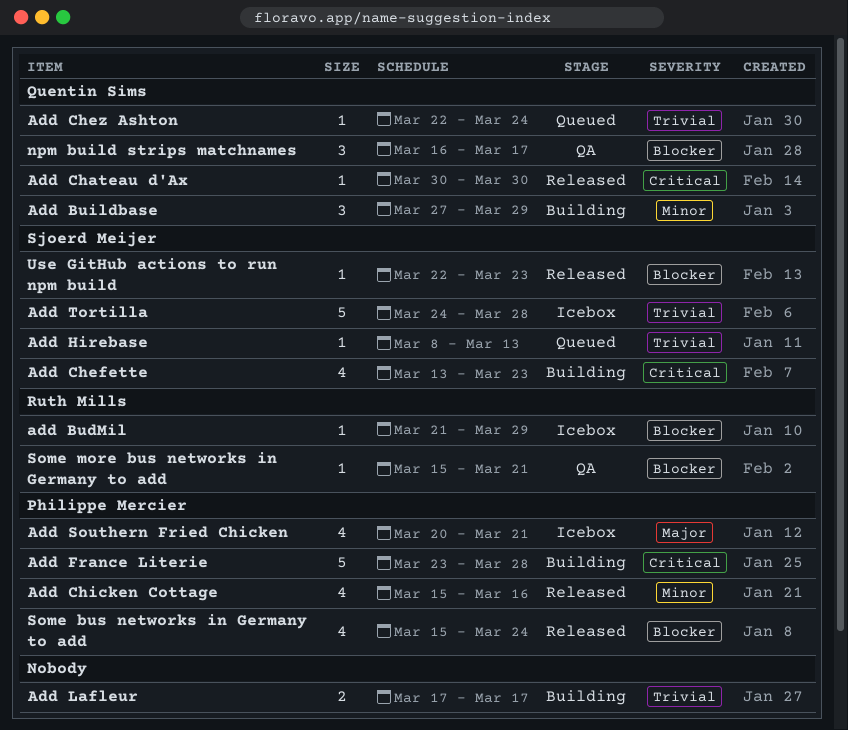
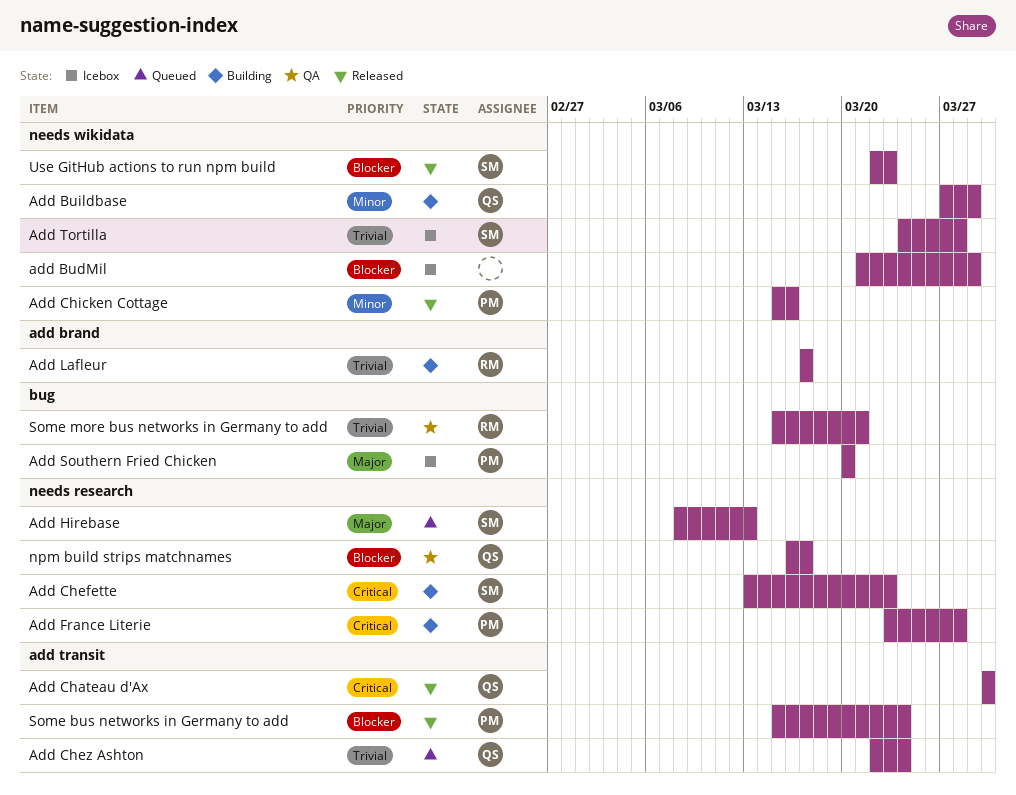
add BudMil, owner: Ruth Mills -> none
Add Hirebase, priority: Trivial -> Major
Add Lafleur, owner: none -> Ruth Mills
Add Southern Fried Chicken, due: Mar 21 -> Mar 20
Some more bus networks in Germany to add, priority: Blocker -> Trivial

